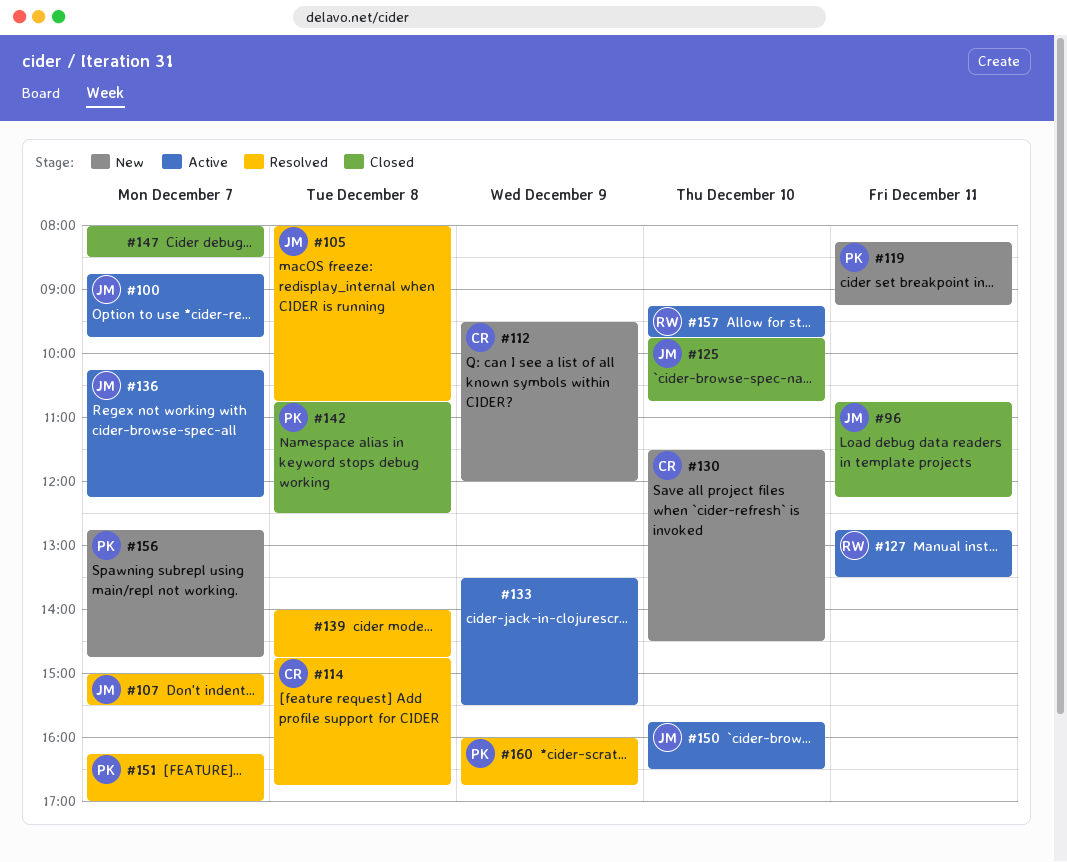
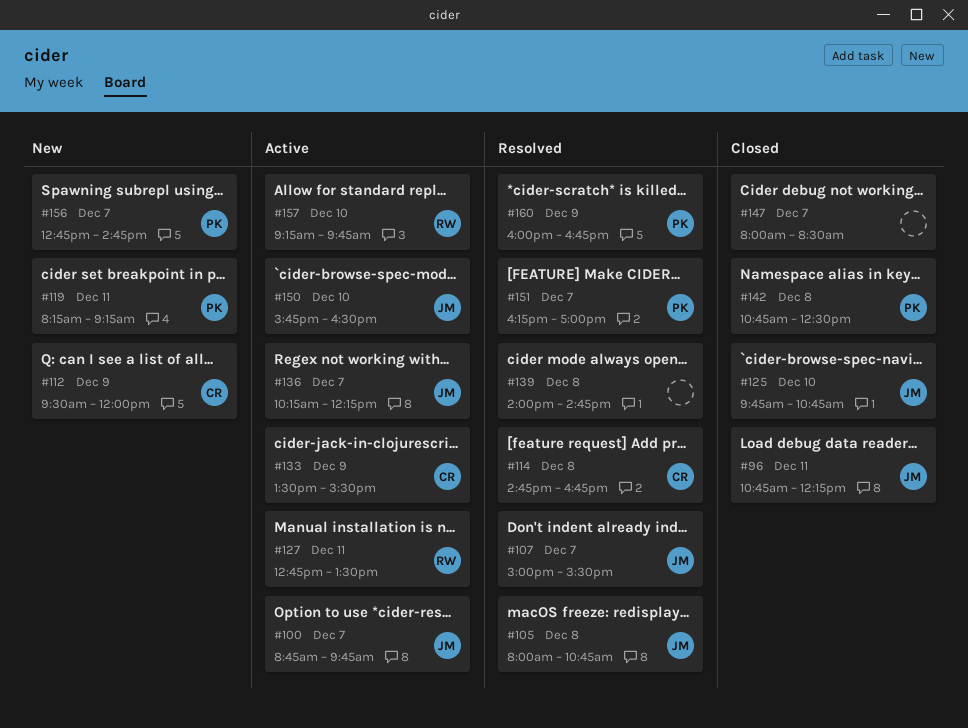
#130: present -> none
#133, owner: none -> CR

